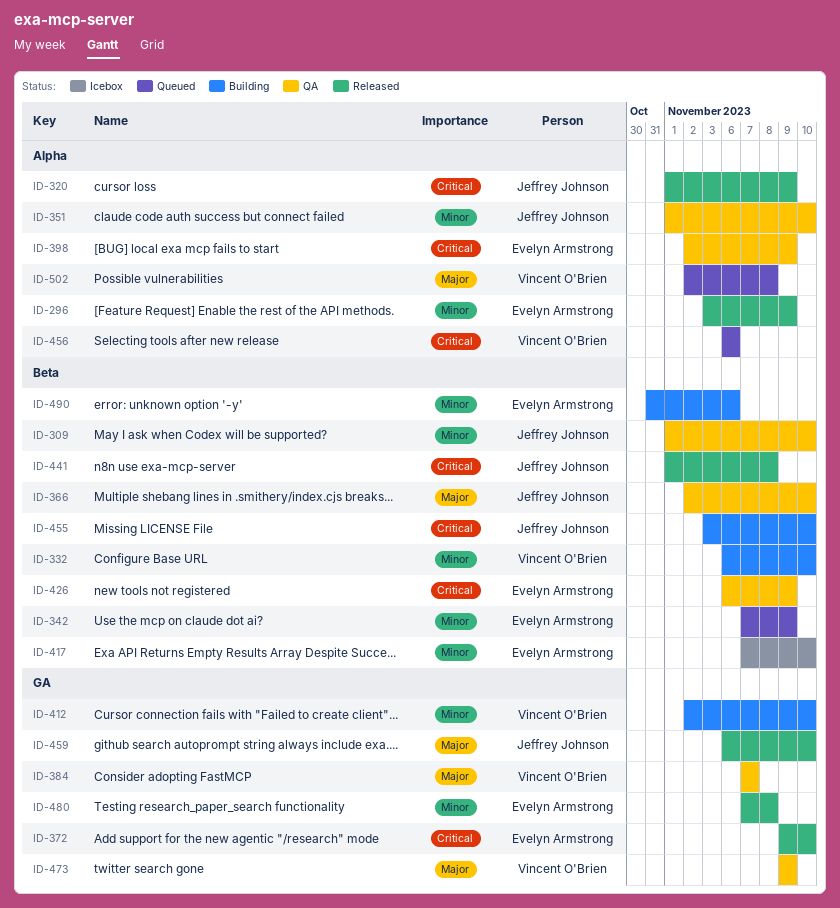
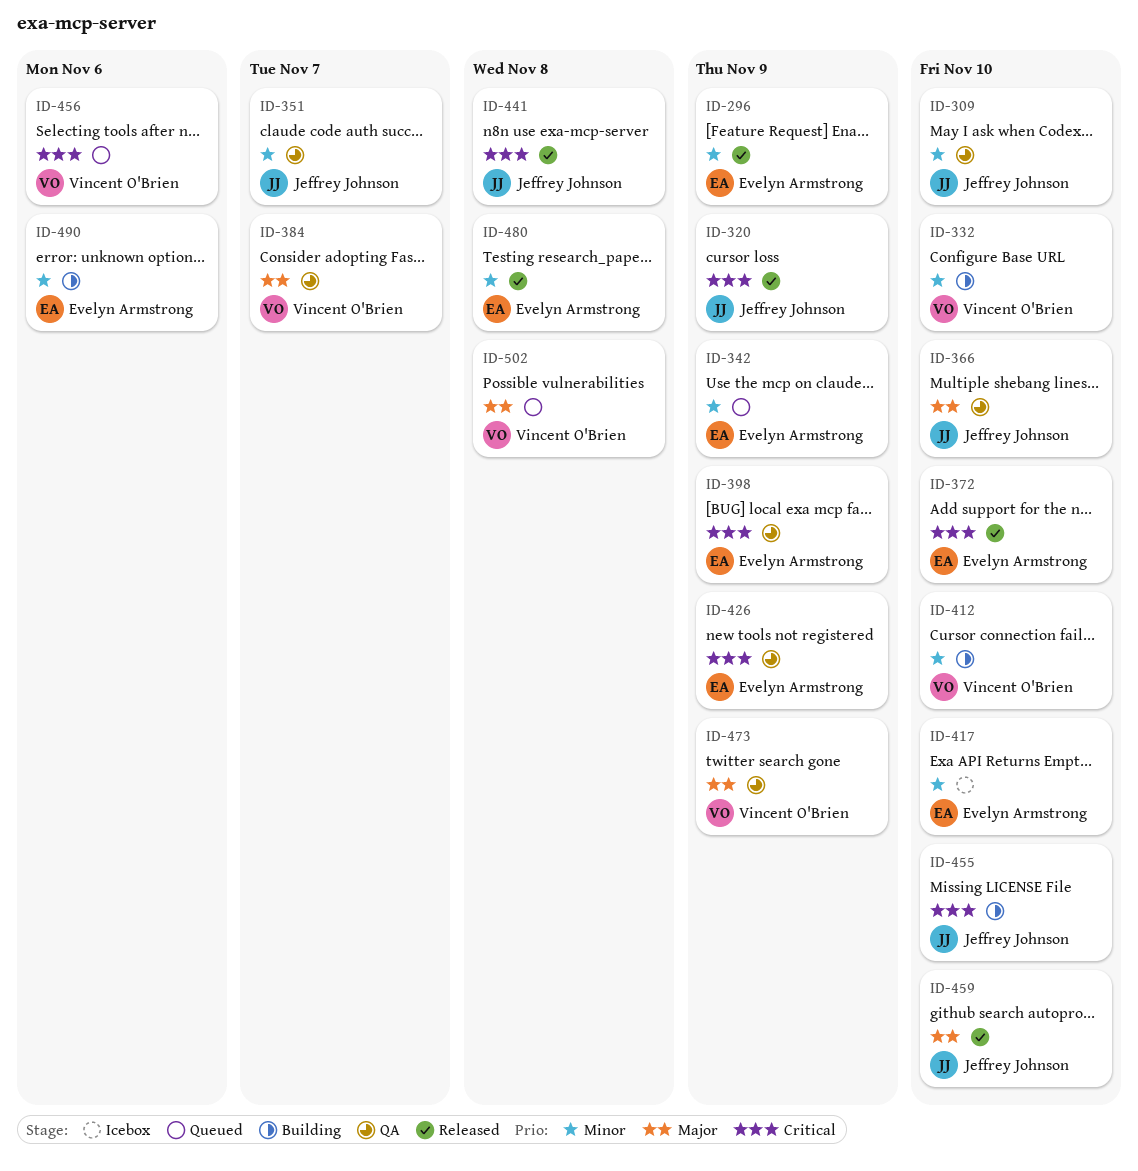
ID-351, due: Nov 10 -> Nov 7

